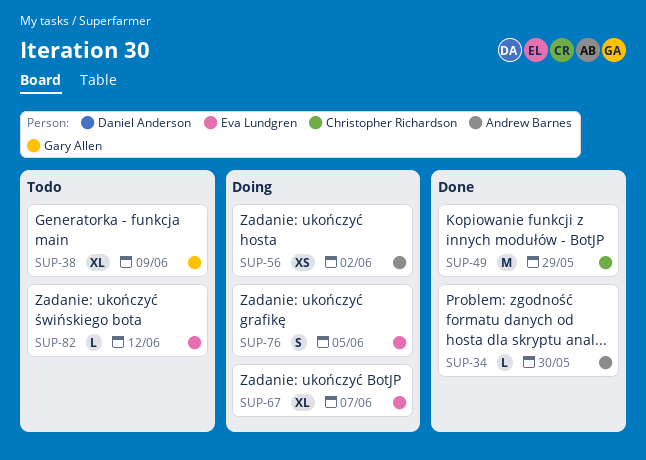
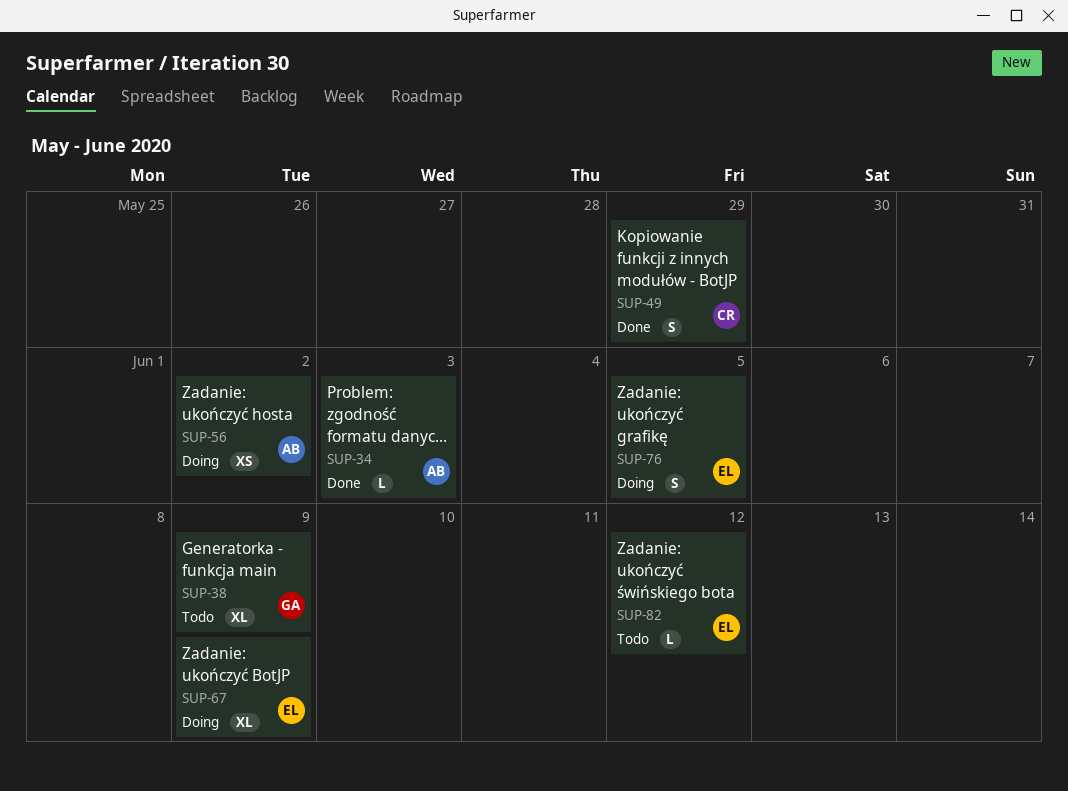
SUP-34, due: May 30 -> Jun 3
SUP-49, estimate: M -> S
SUP-67, due: Jun 7 -> Jun 9

